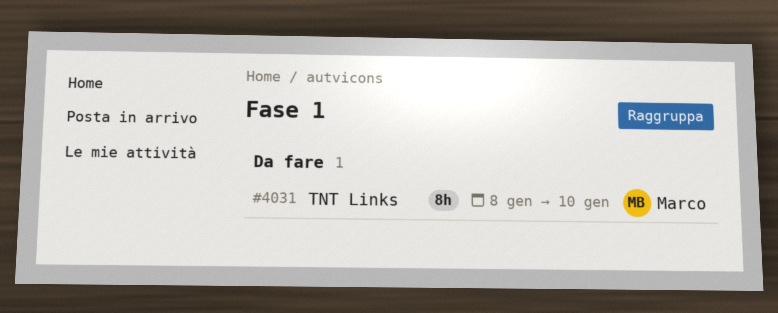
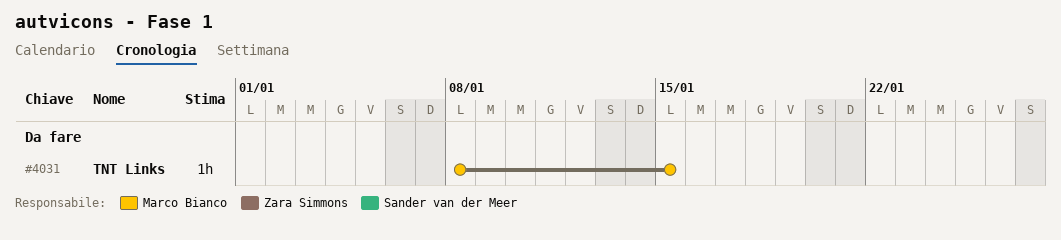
#4031, estimate: 8h -> 1h
#4031, due: Jan 10 -> Jan 15

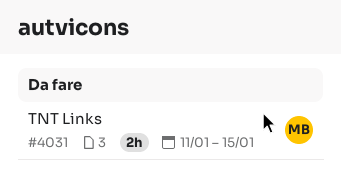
#4031, estimate: 1h -> 2h
#4031, start: Jan 8 -> Jan 11

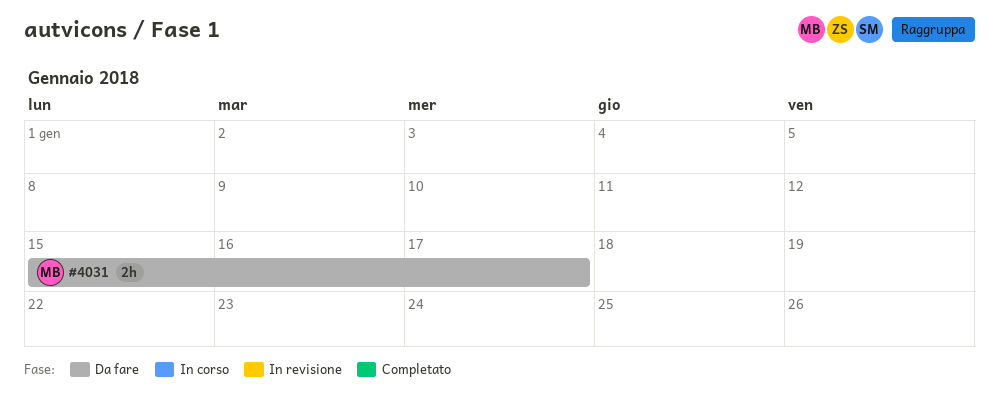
#4031, start: Jan 11 -> Jan 15
#4031, due: Jan 15 -> Jan 17

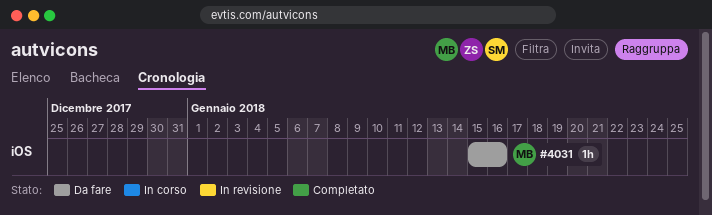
#4031, estimate: 2h -> 1h
#4031, due: Jan 17 -> Jan 16

